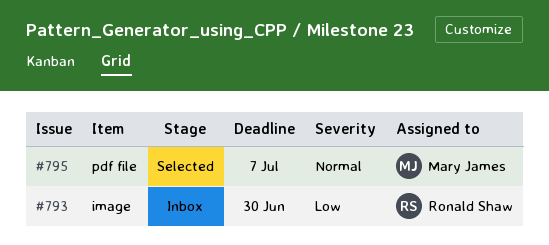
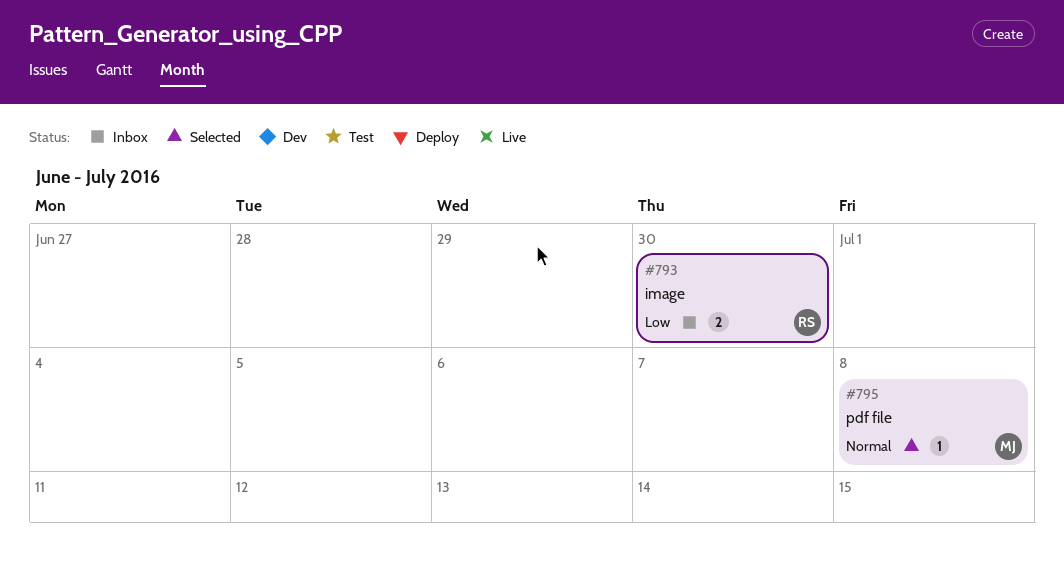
#795, due: Jul 7 -> Jul 8

